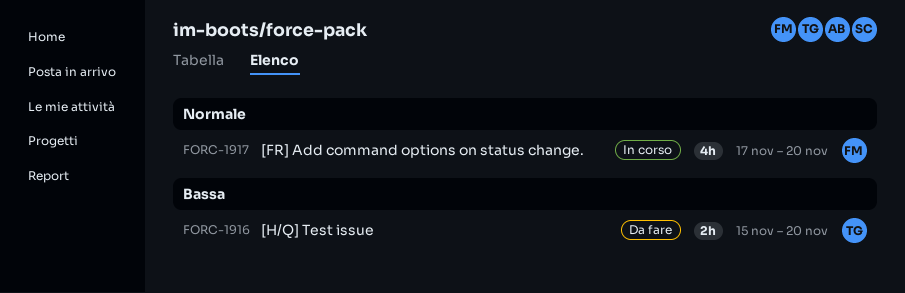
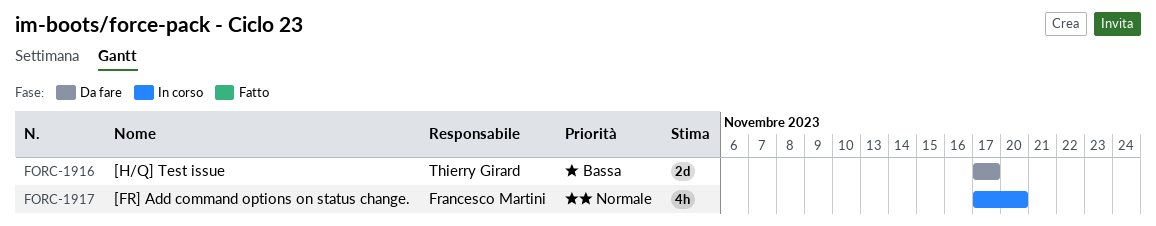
FORC-1916, estimate: 2h -> 2d
FORC-1916, start: Nov 15 -> Nov 17
FORC-1916, due: Nov 20 -> Nov 17

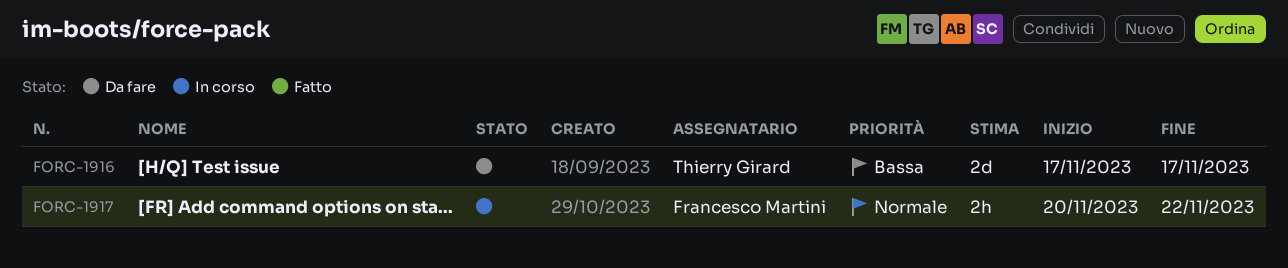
FORC-1917, estimate: 4h -> 2h
FORC-1917, start: Nov 17 -> Nov 20
FORC-1917, due: Nov 20 -> Nov 22

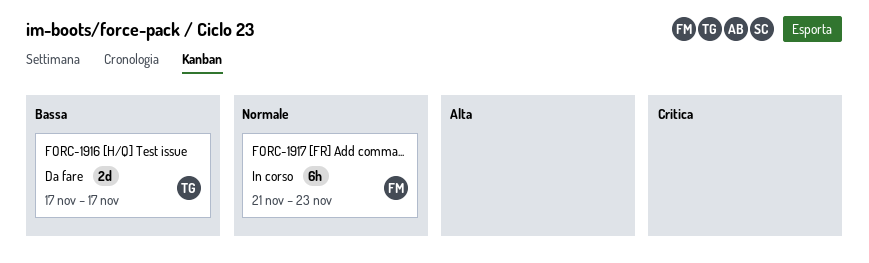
FORC-1917, estimate: 2h -> 6h
FORC-1917, start: Nov 20 -> Nov 21
FORC-1917, due: Nov 22 -> Nov 23

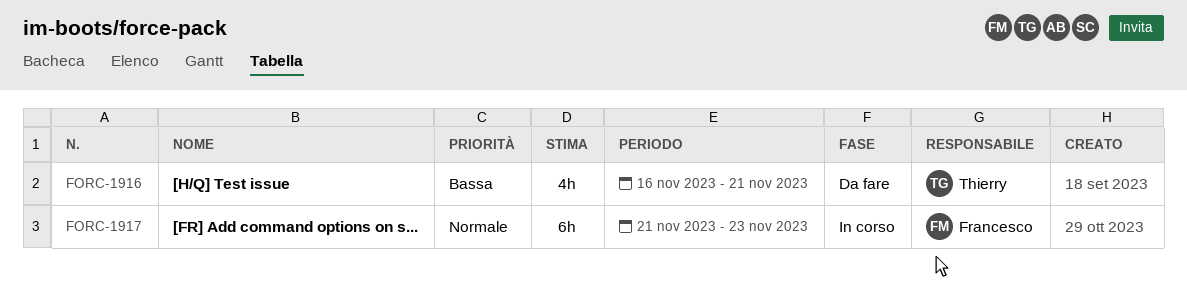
FORC-1916, estimate: 2d -> 4h
FORC-1916, start: Nov 17 -> Nov 16
FORC-1916, due: Nov 17 -> Nov 21

